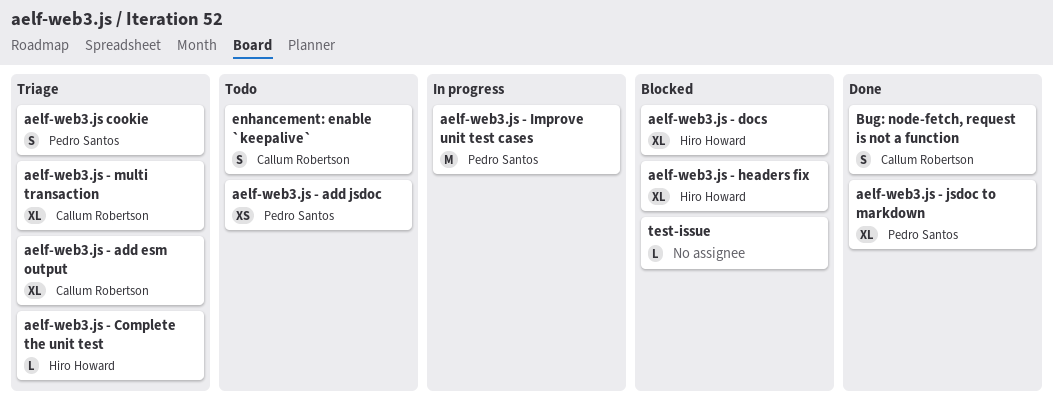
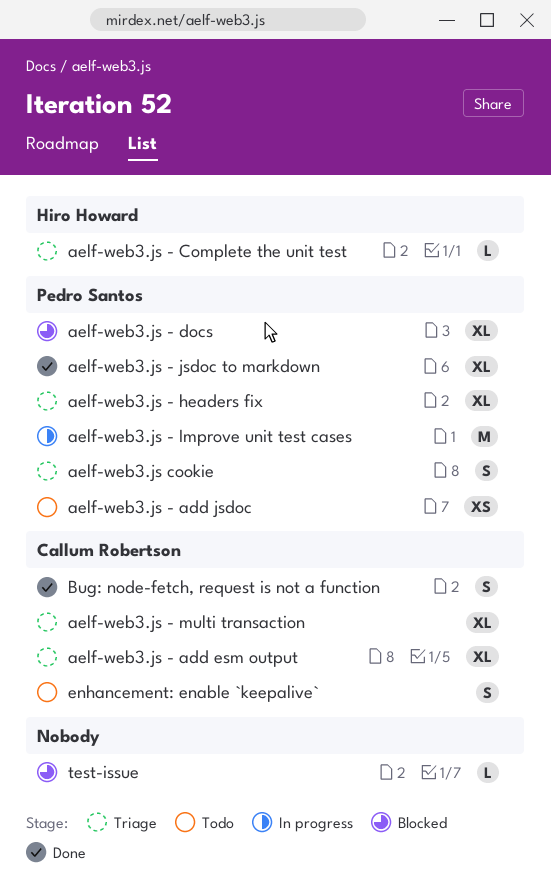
aelf-web3.js - docs, owner: Hiro Howard -> Pedro Santos
aelf-web3.js - headers fix, status: Blocked -> Triage
aelf-web3.js - headers fix, owner: Hiro Howard -> Pedro Santos

